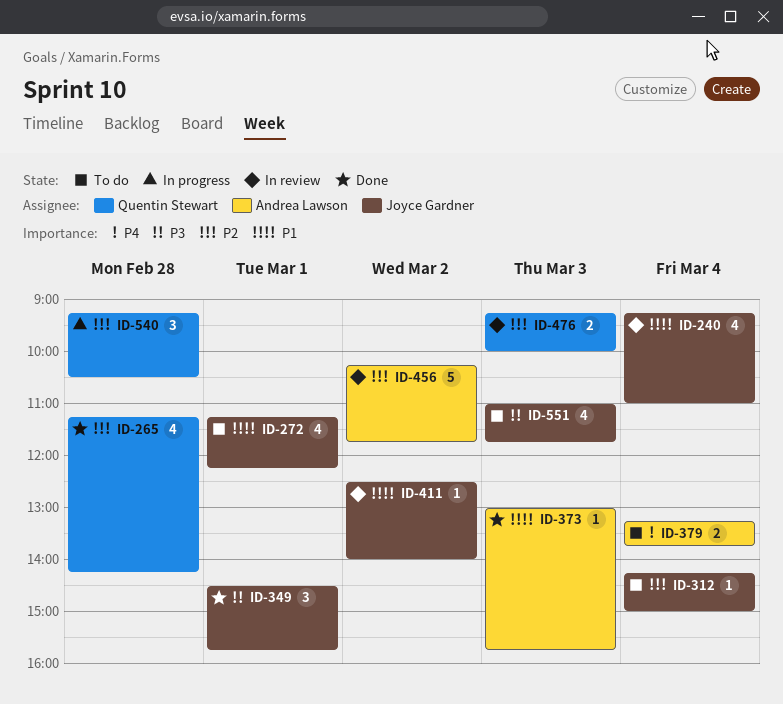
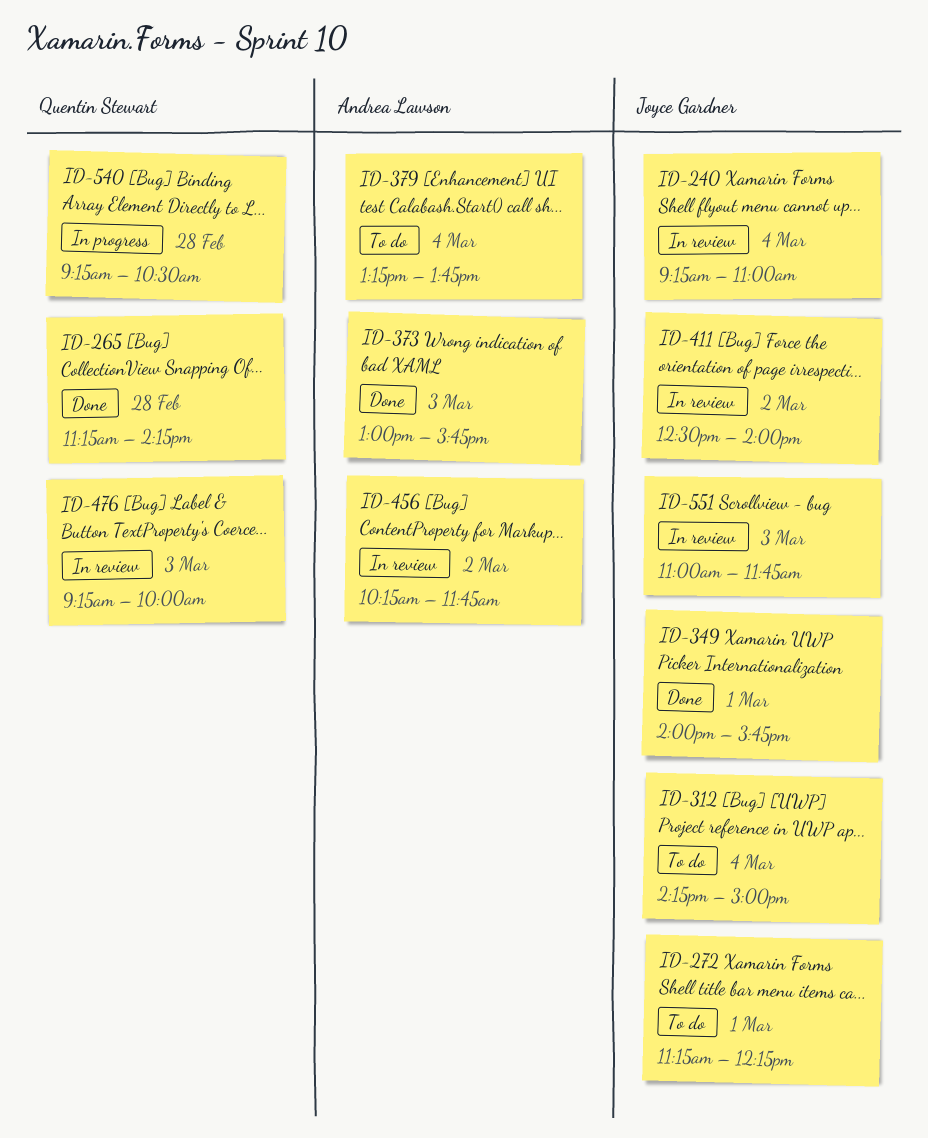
ID-349, begins: 14:30 -> 14:00
ID-551, status: To do -> In review

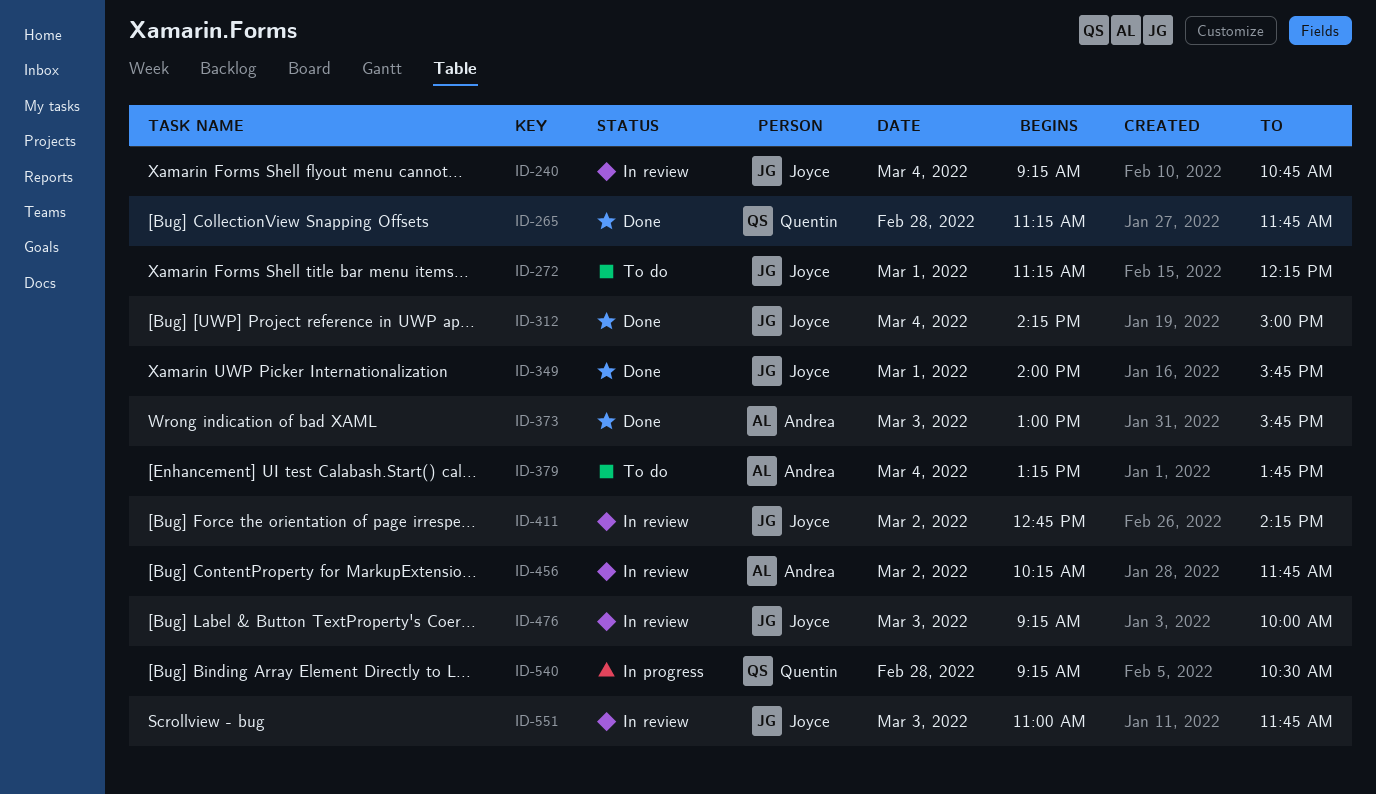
ID-240, ends: 11:00 -> 10:45
ID-265, ends: 14:15 -> 11:45
ID-312, status: To do -> Done
ID-411, begins: 12:30 -> 12:45
ID-411, ends: 14:00 -> 14:15
ID-476, owner: Quentin Stewart -> Joyce Gardner

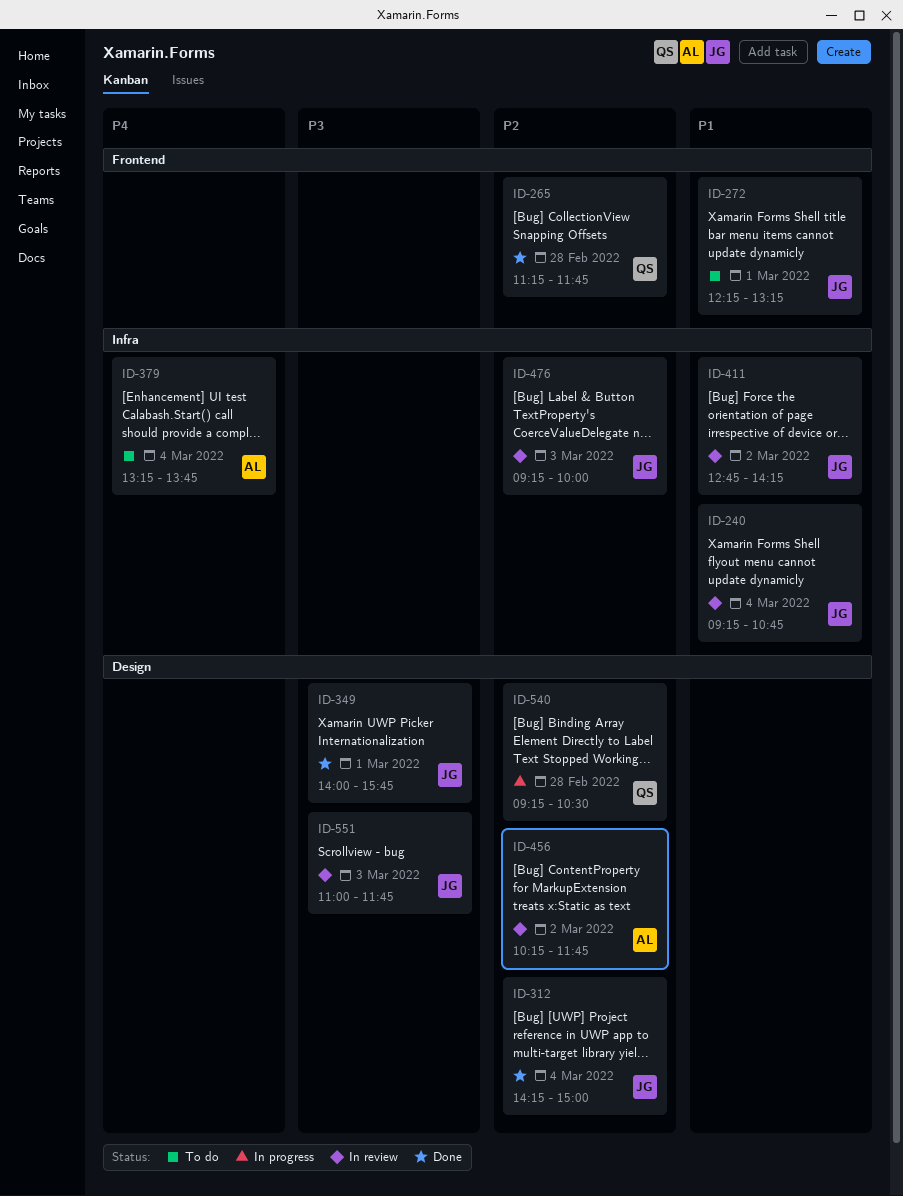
ID-272, begins: 11:15 -> 12:15
ID-272, ends: 12:15 -> 13:15
ID-373: present -> none

